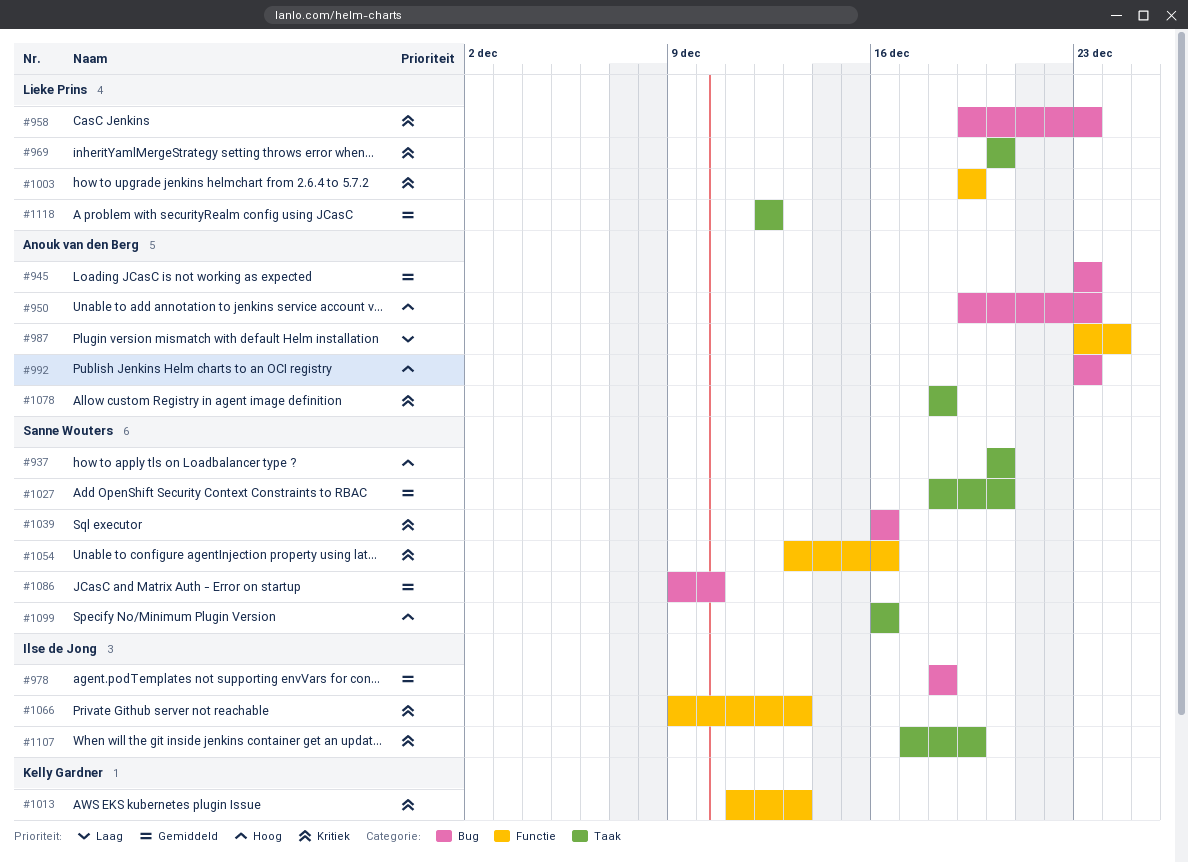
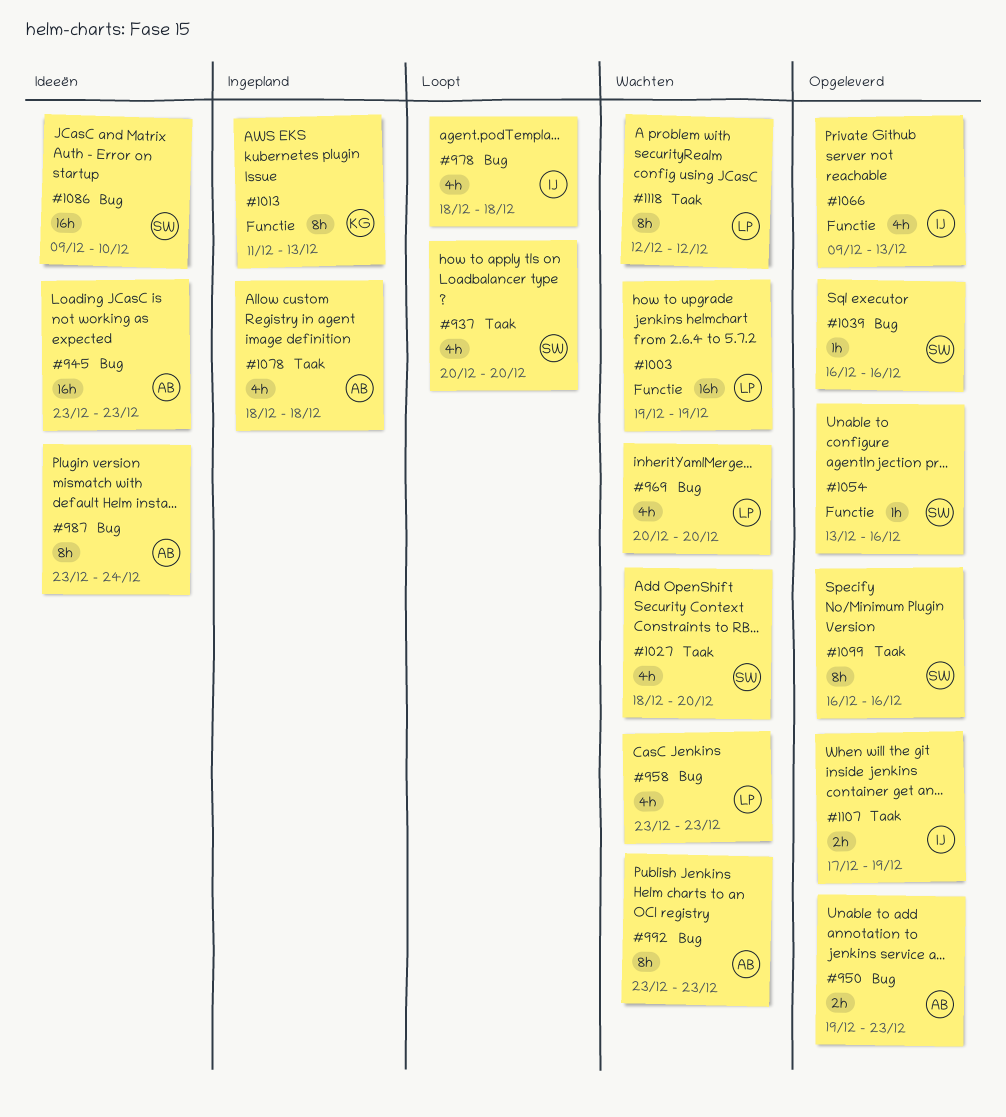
#958, start: Dec 19 -> Dec 23
#969, label: Taak -> Bug
#987, label: Functie -> Bug

